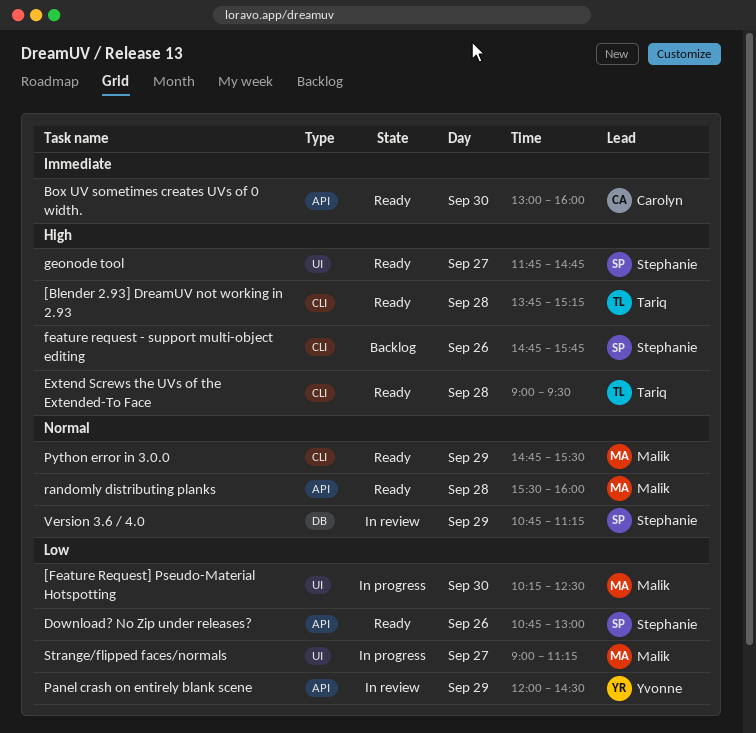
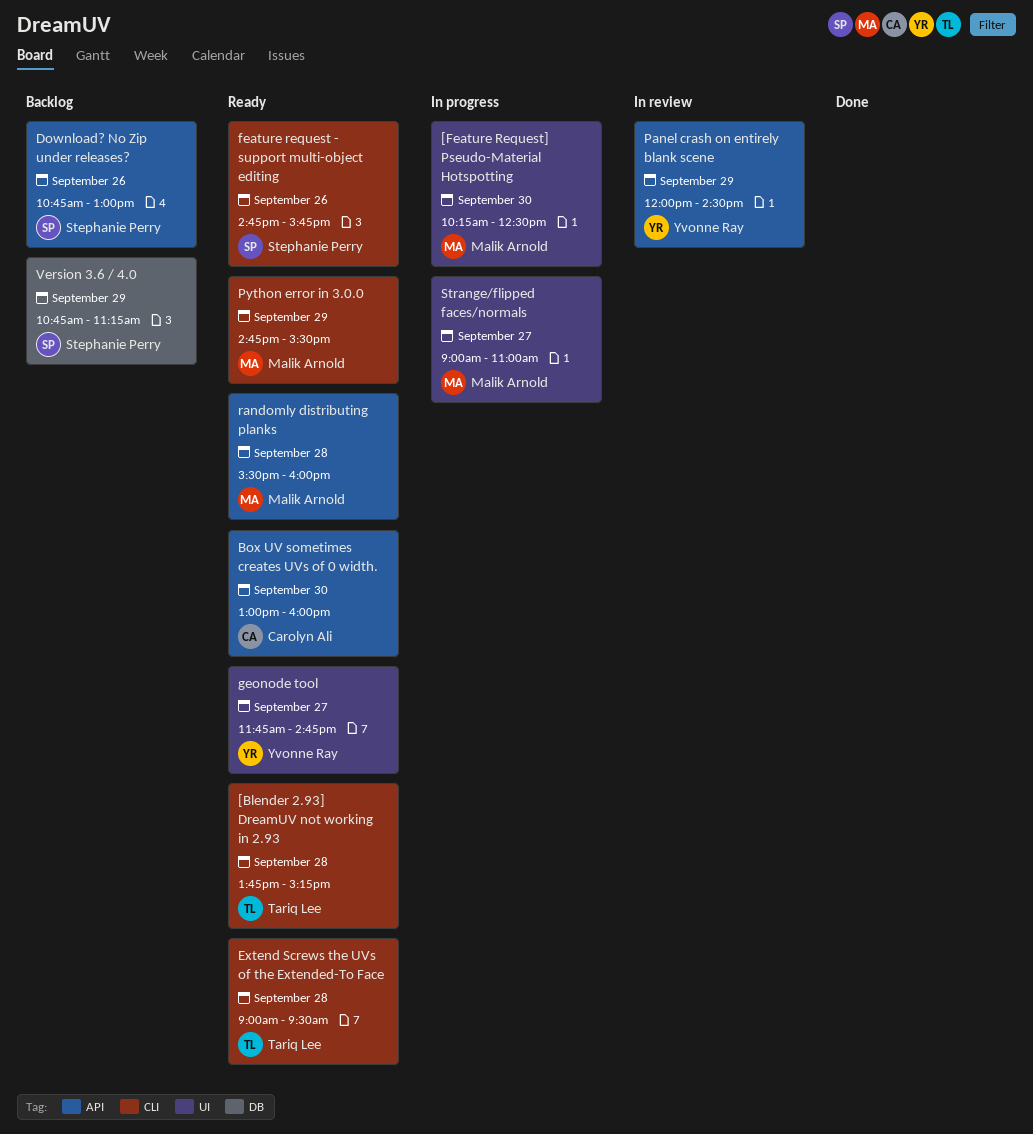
Download? No Zip under releases?, status: Ready -> Backlog
feature request - support multi-object editing, status: Backlog -> Ready
geonode tool, owner: Stephanie Perry -> Yvonne Ray
Strange/flipped faces/normals, ends: 11:15 -> 11:00
Version 3.6 / 4.0, status: In review -> Backlog

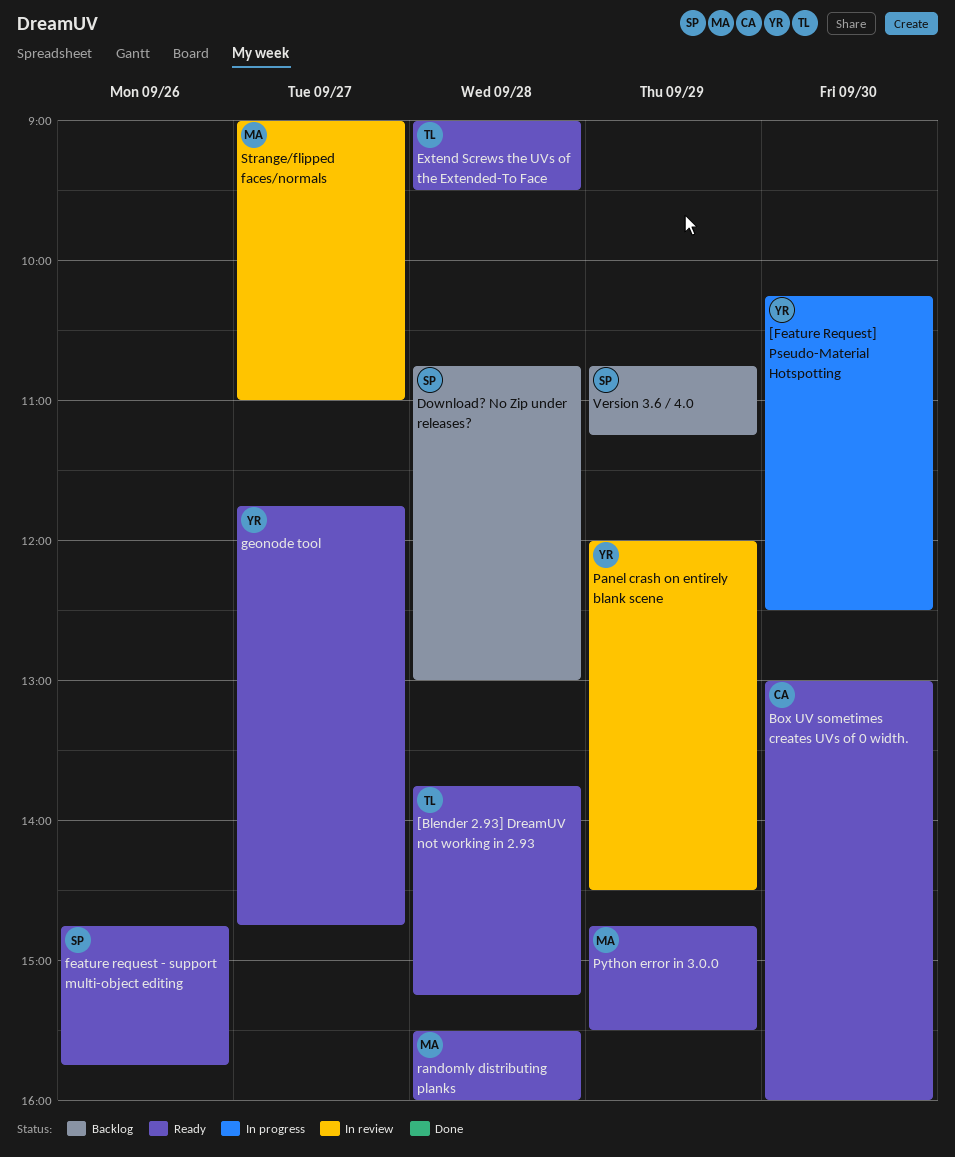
[Feature Request] Pseudo-Material Hotspotting, owner: Malik Arnold -> Yvonne Ray
Download? No Zip under releases?, day: Sep 26 -> Sep 28
Strange/flipped faces/normals, status: In progress -> In review

